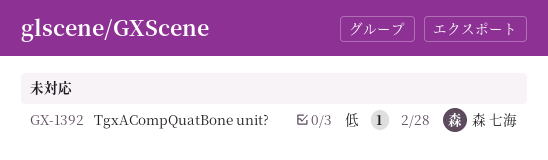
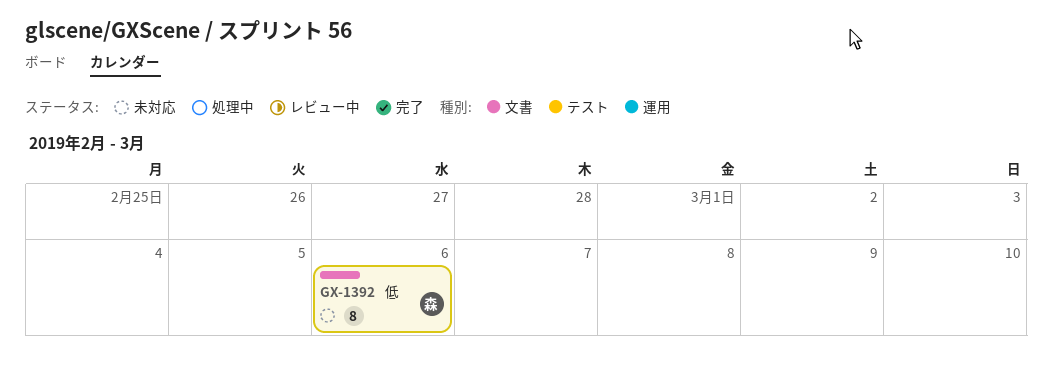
GX-1392, estimate: 1 -> 8
GX-1392, due: Feb 28 -> Mar 6

